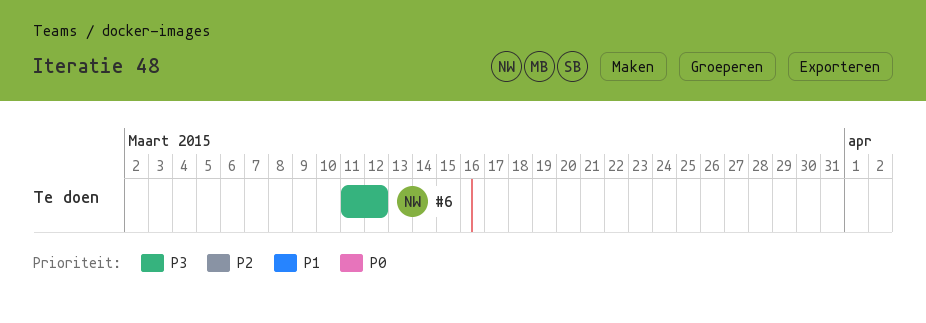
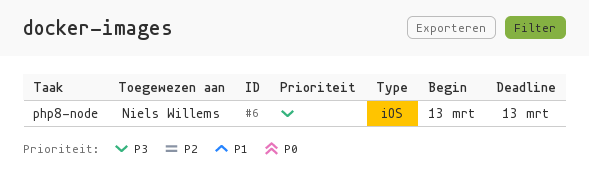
#6, start: Mar 11 -> Mar 13
#6, due: Mar 12 -> Mar 13

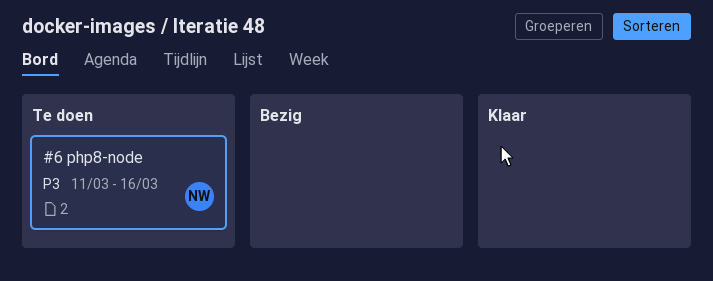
#6, start: Mar 13 -> Mar 11
#6, due: Mar 13 -> Mar 16

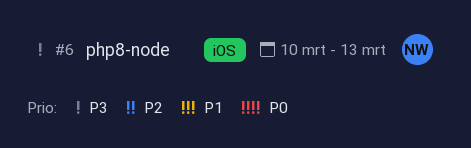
#6, start: Mar 11 -> Mar 10
#6, due: Mar 16 -> Mar 13

